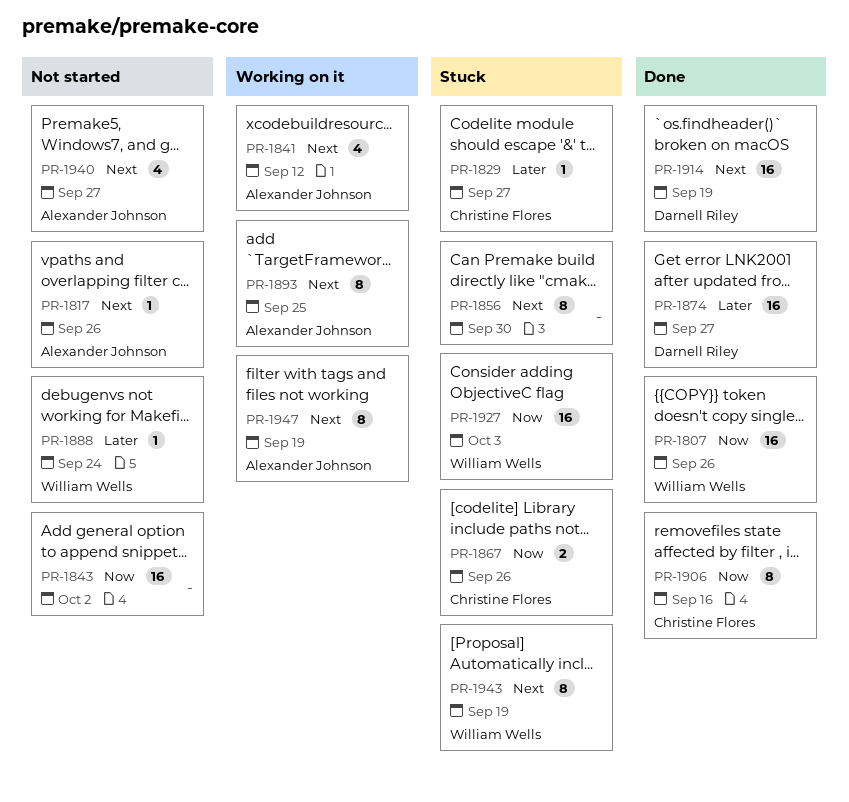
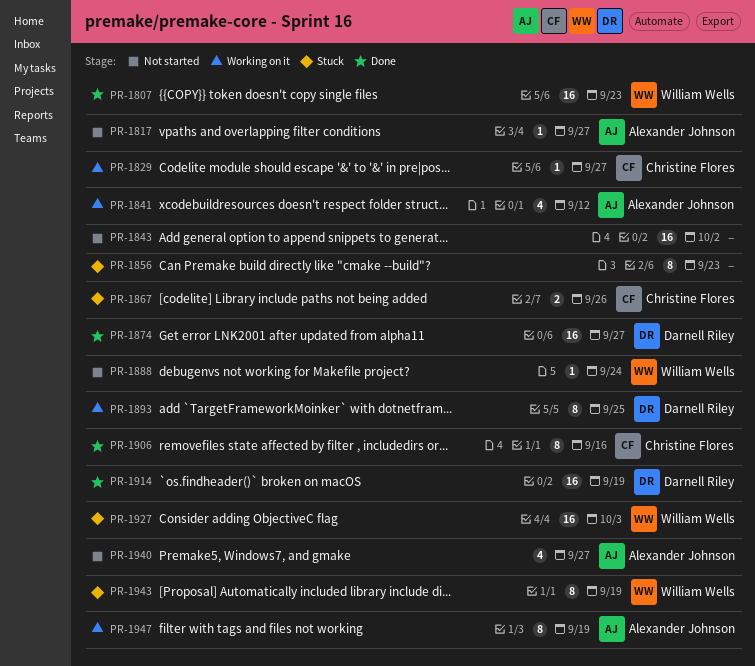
PR-1807, due: Sep 26 -> Sep 23
PR-1817, due: Sep 26 -> Sep 27
PR-1829, status: Stuck -> Working on it
PR-1856, due: Sep 30 -> Sep 23
PR-1893, owner: Alexander Johnson -> Darnell Riley

